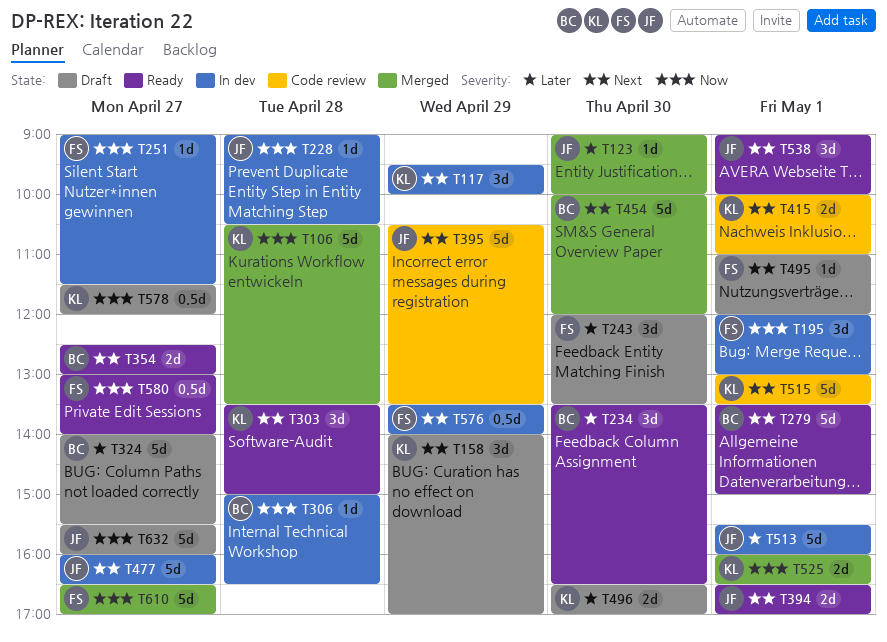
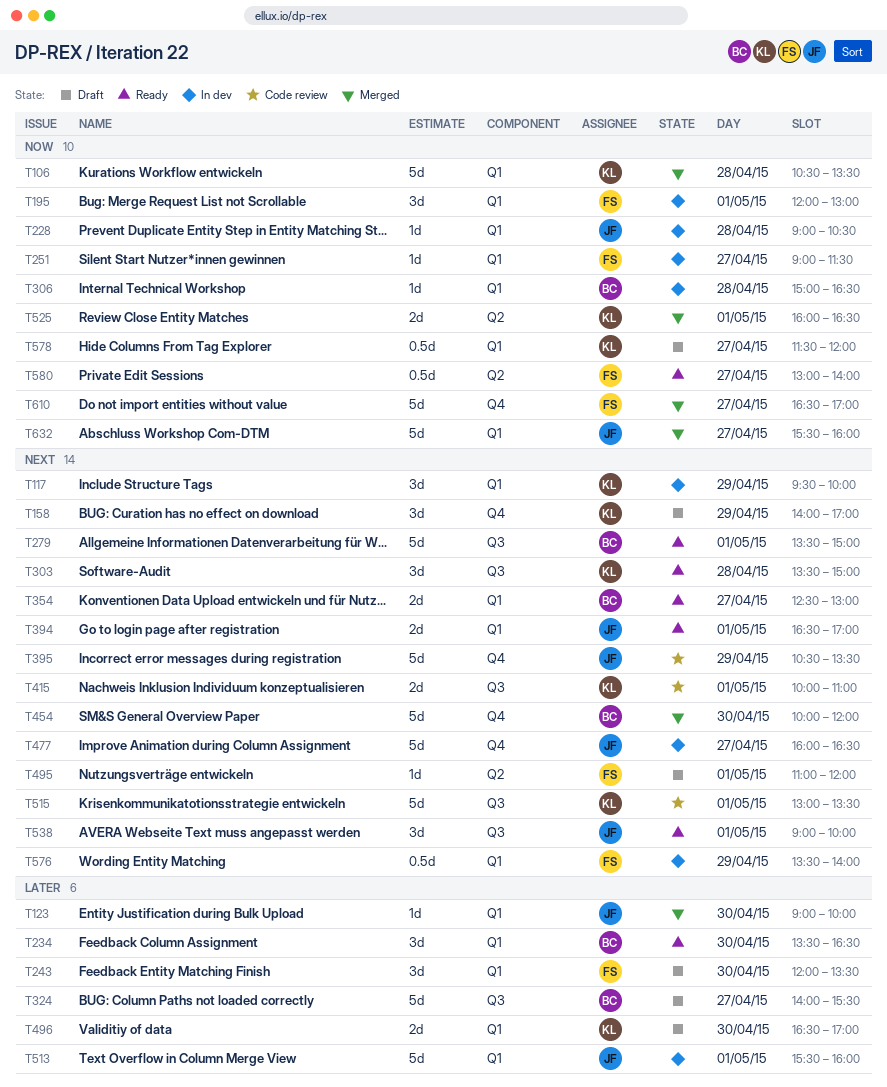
T632, status: Draft -> Merged

